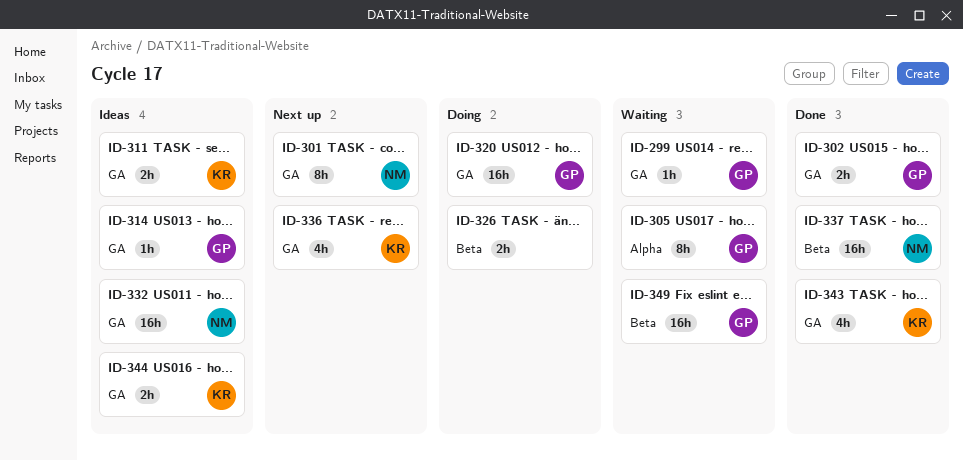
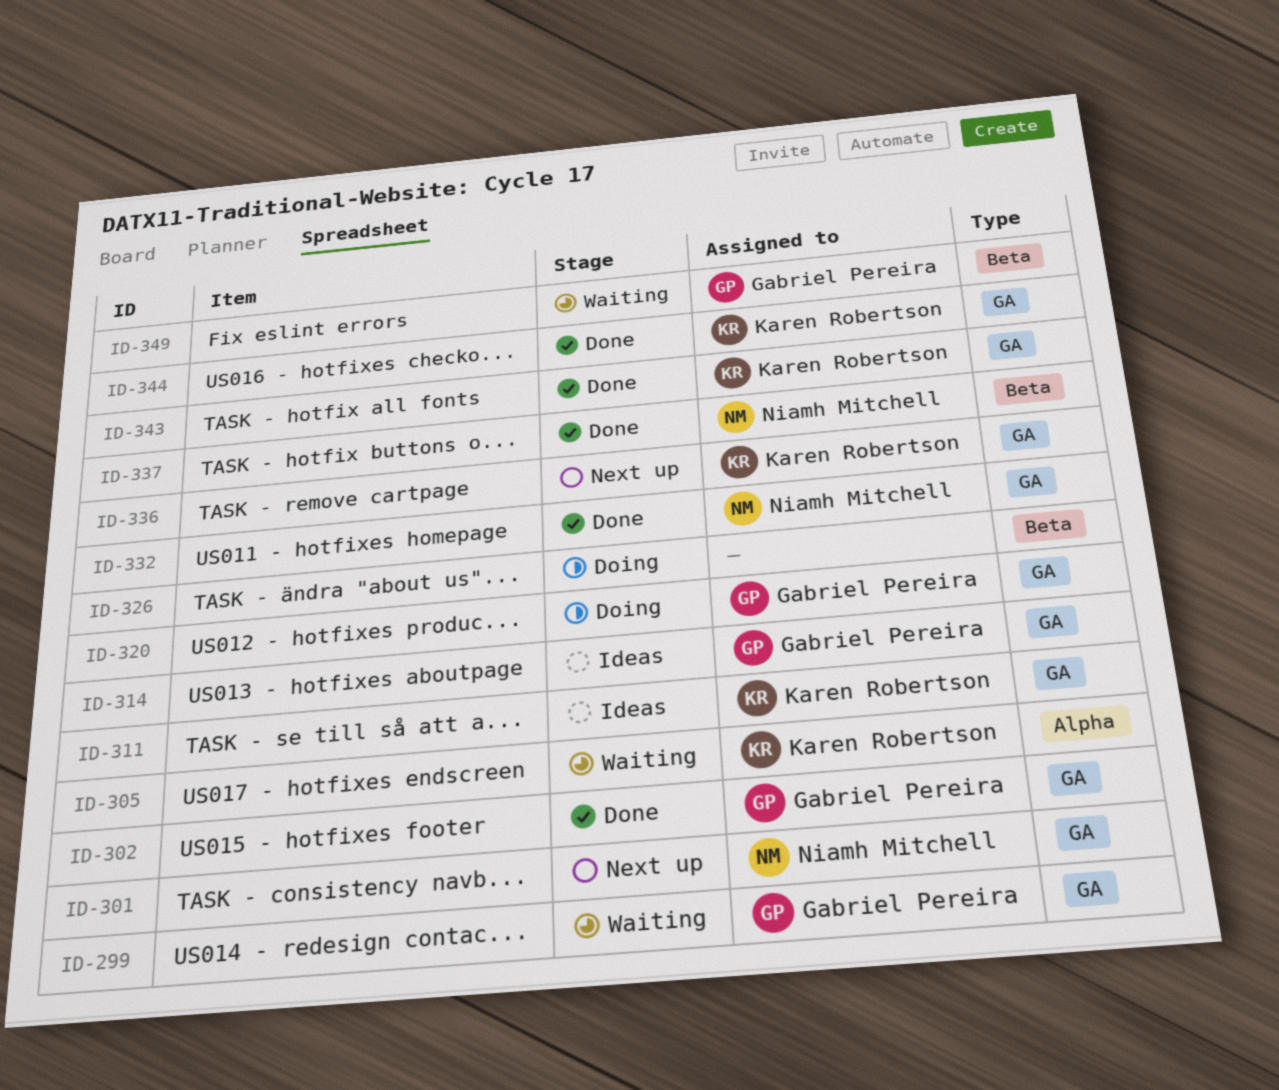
ID-305, owner: Gabriel Pereira -> Karen Robertson
ID-332, status: Ideas -> Done
ID-344, status: Ideas -> Done

